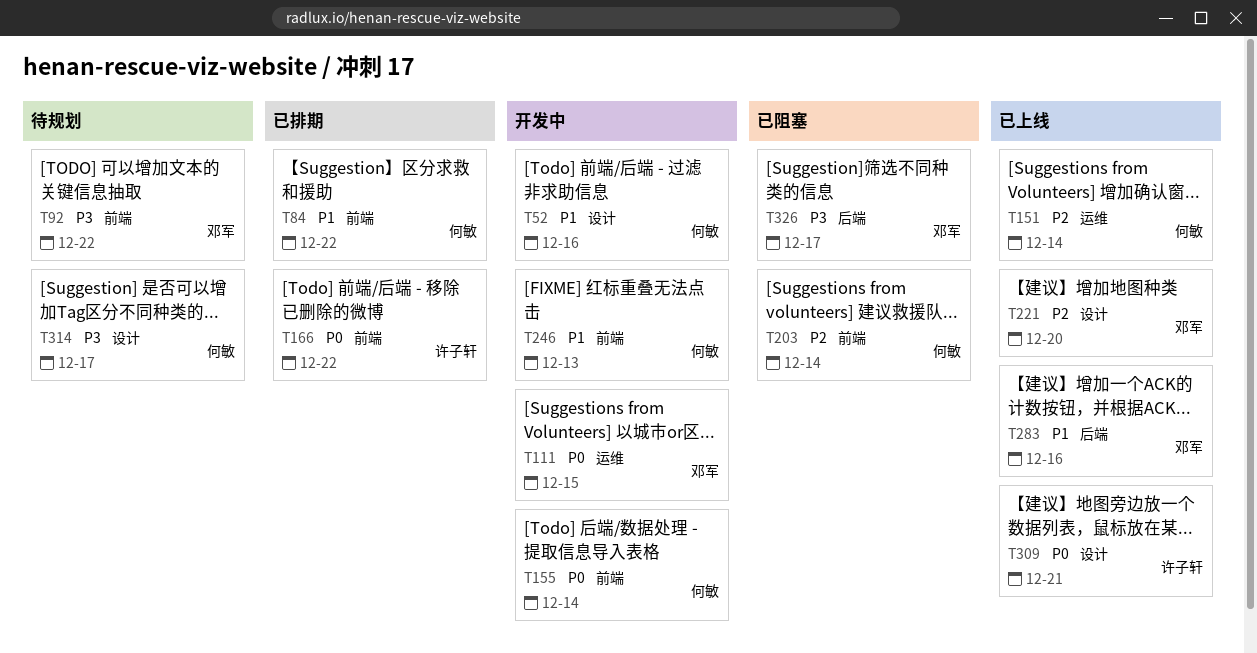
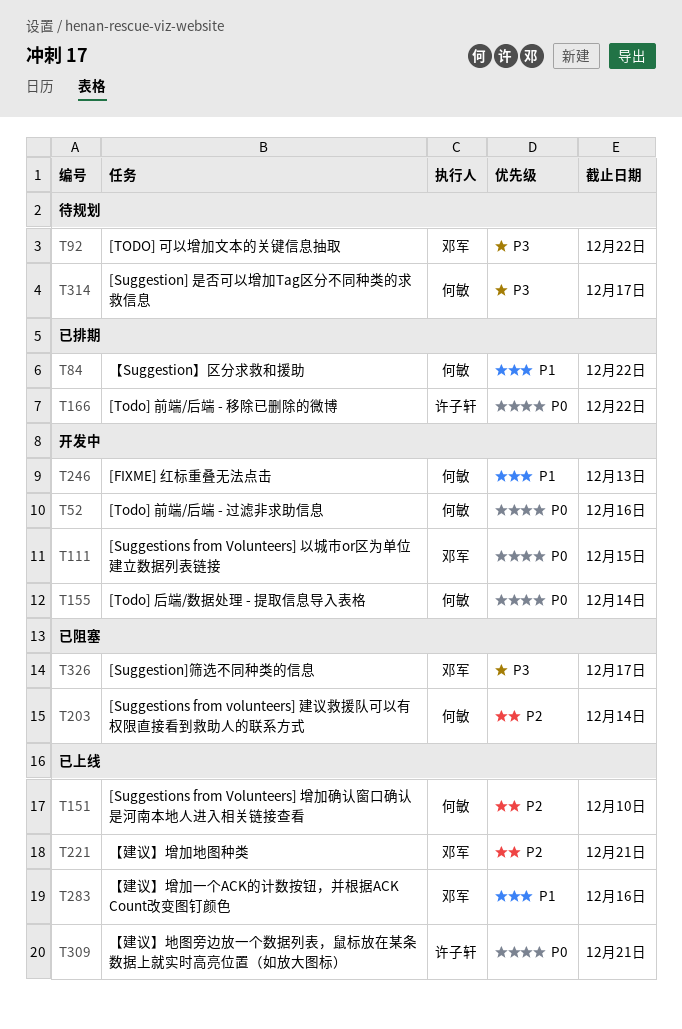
T52, priority: P1 -> P0
T151, due: Dec 14 -> Dec 10
T221, due: Dec 20 -> Dec 21

